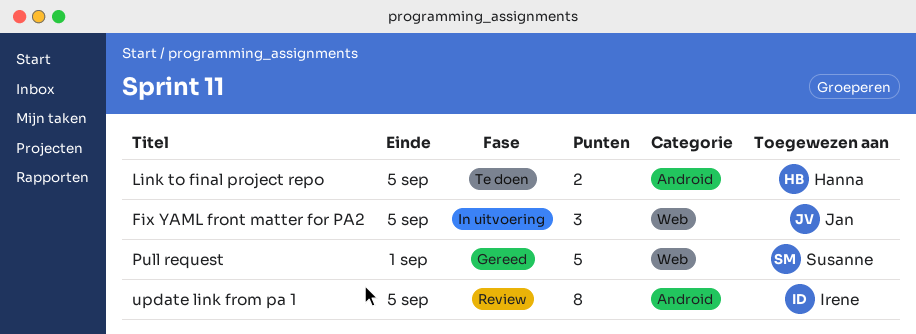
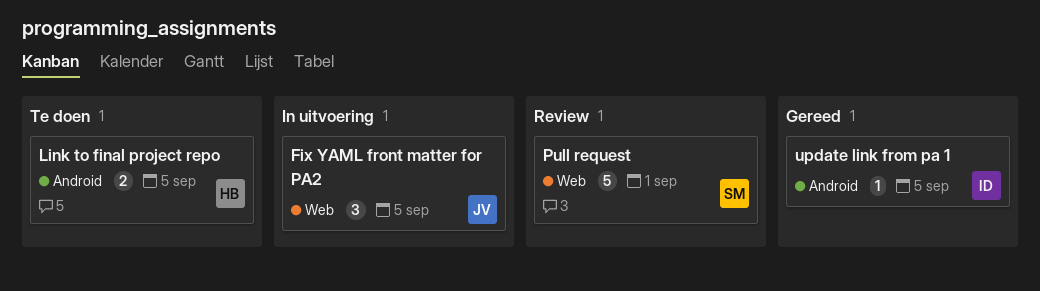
Pull request, status: Gereed -> Review
update link from pa 1, status: Review -> Gereed
update link from pa 1, estimate: 8 -> 1

